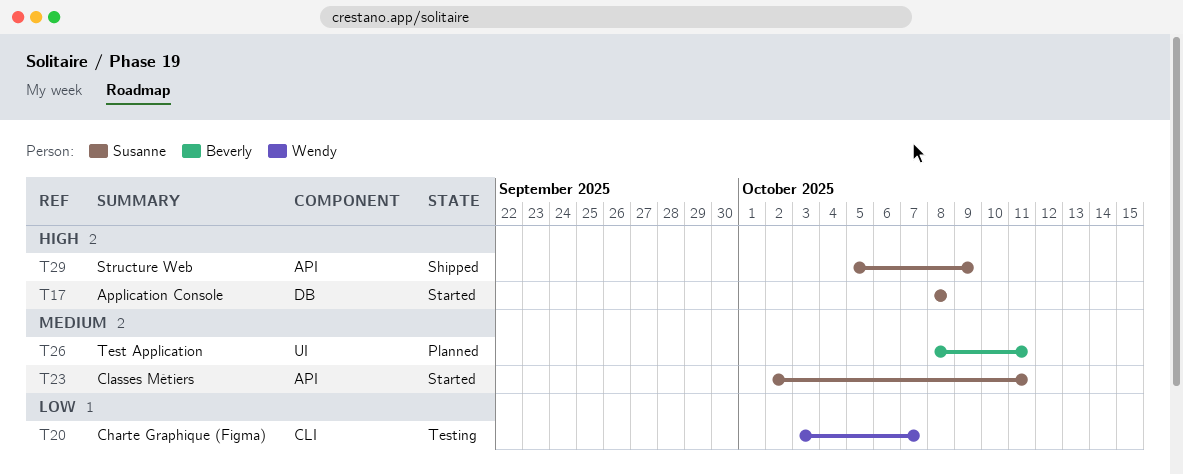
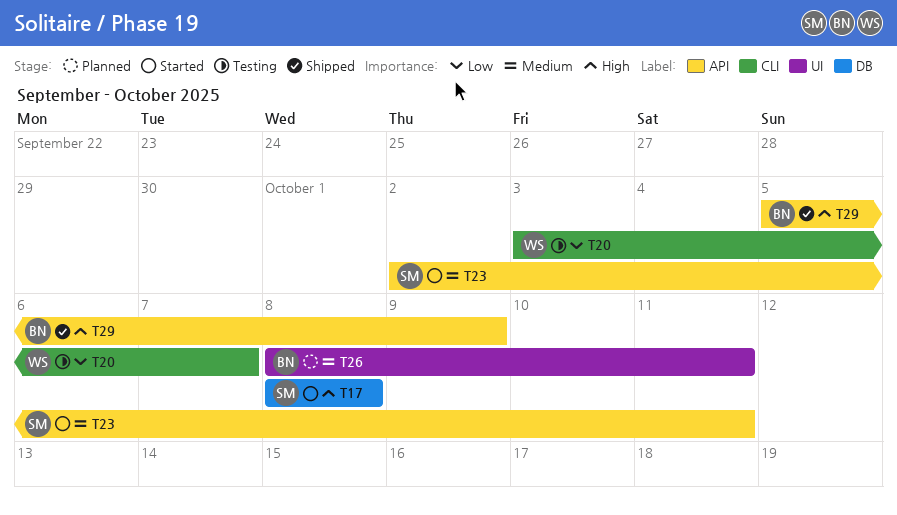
T29, owner: Susanne -> Beverly

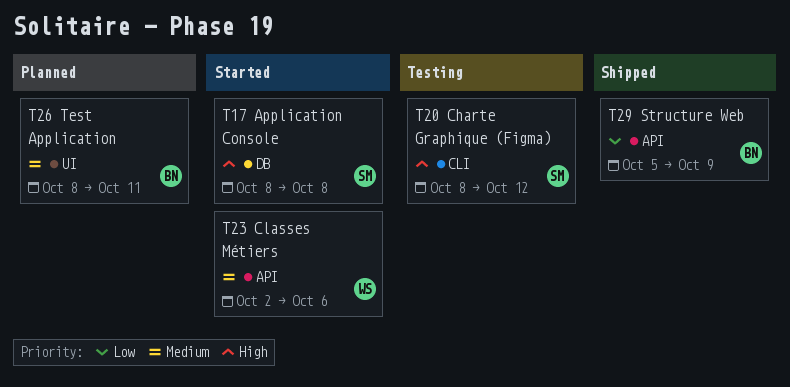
T20, owner: WS -> SM
T20, priority: Low -> High
T20, start: Oct 3 -> Oct 8
T20, due: Oct 7 -> Oct 12
T23, owner: SM -> WS
T23, due: Oct 11 -> Oct 6
T29, priority: High -> Low

